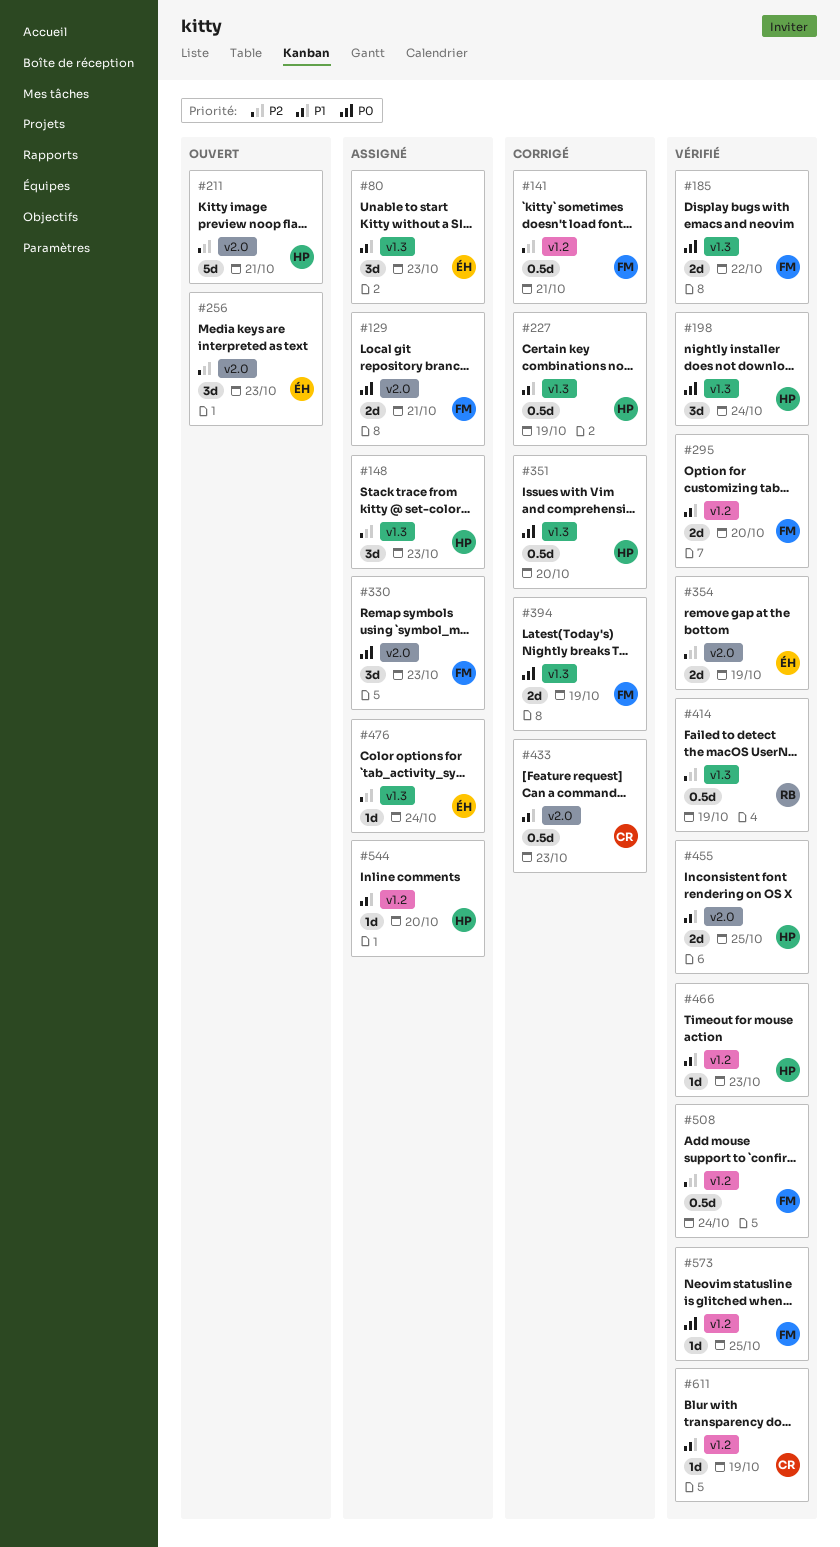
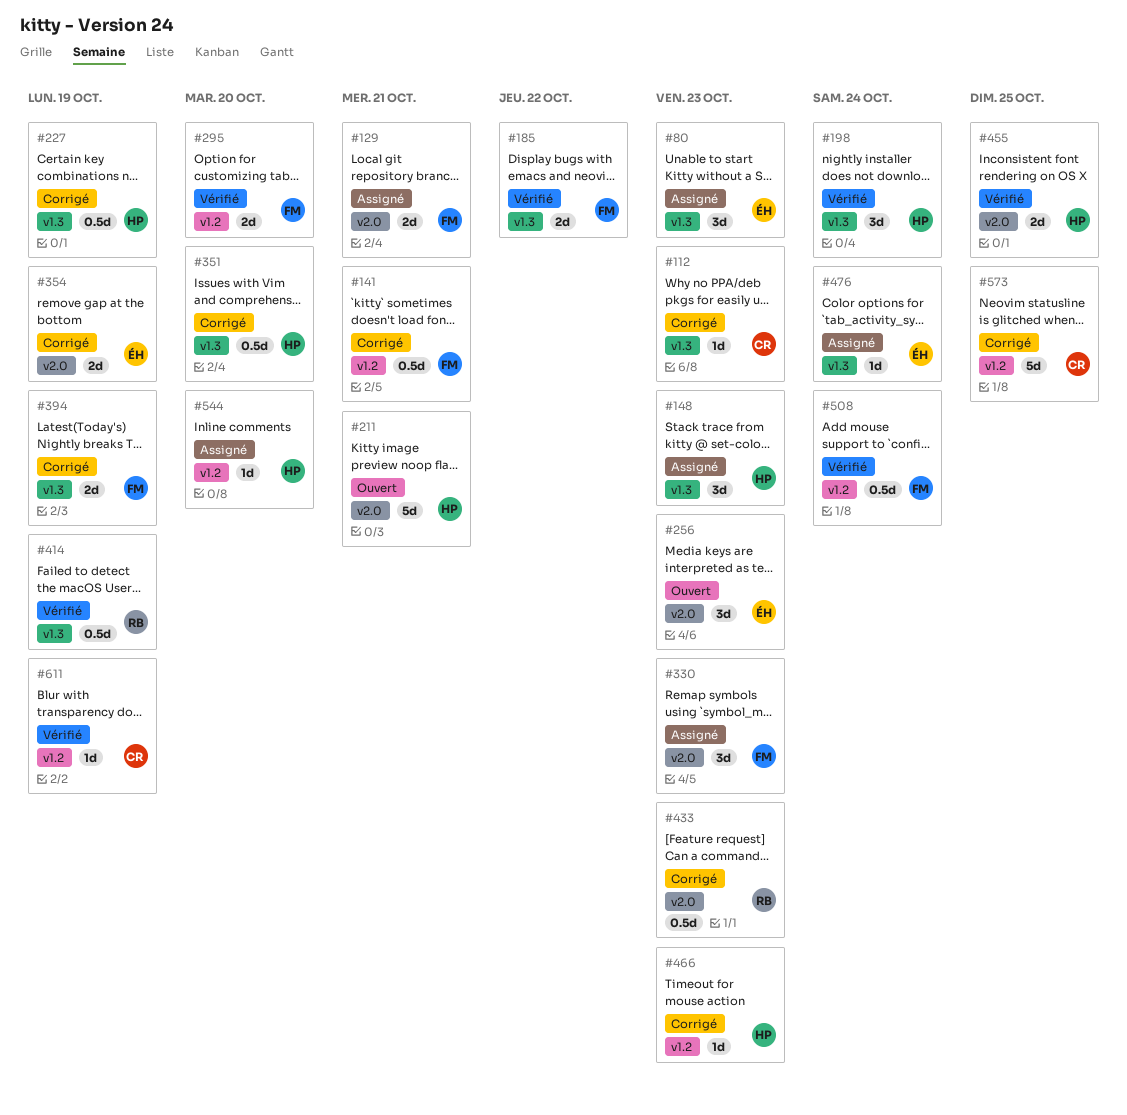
#112: none -> present
#354, status: Vérifié -> Corrigé
#433, owner: CR -> RB
#466, status: Vérifié -> Corrigé
#573, status: Vérifié -> Corrigé
#573, owner: FM -> CR
#573, estimate: 1d -> 5d

